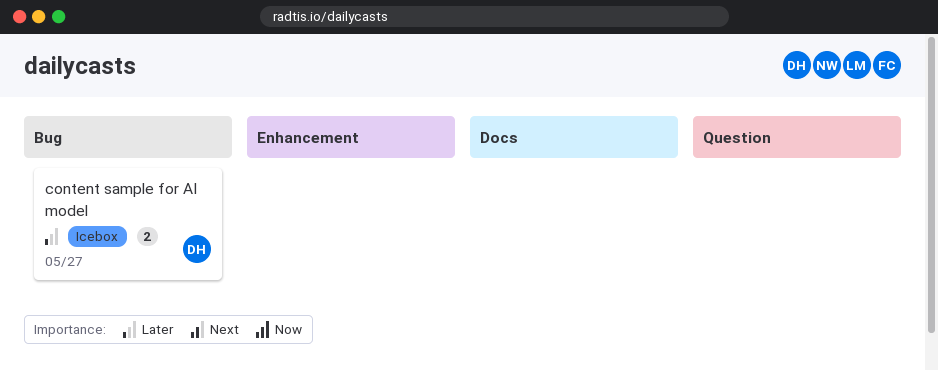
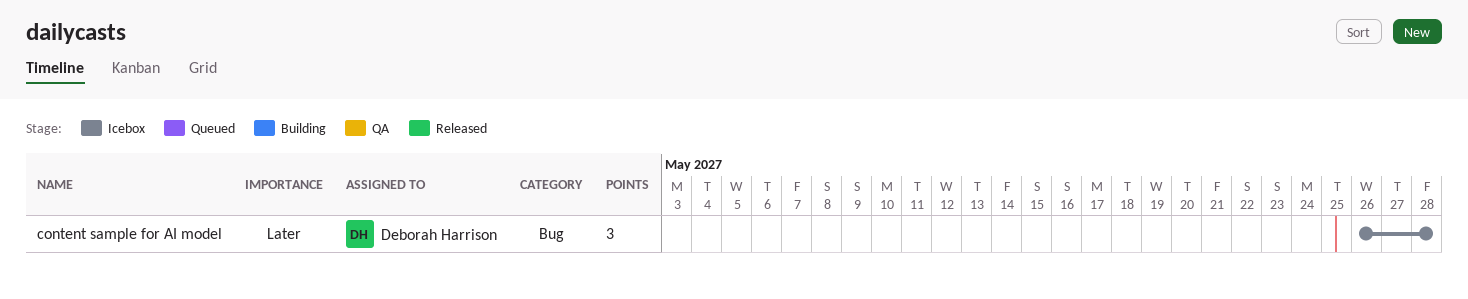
content sample for AI model, estimate: 2 -> 3
content sample for AI model, due: May 27 -> May 28

